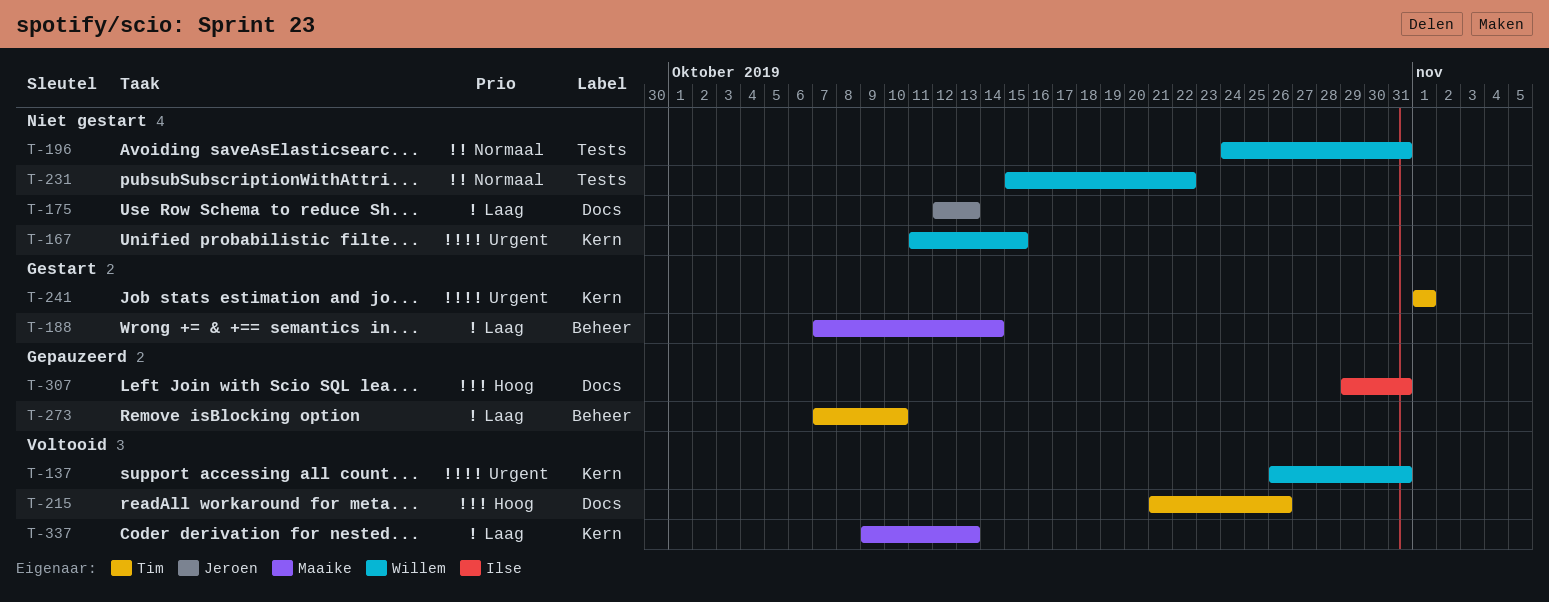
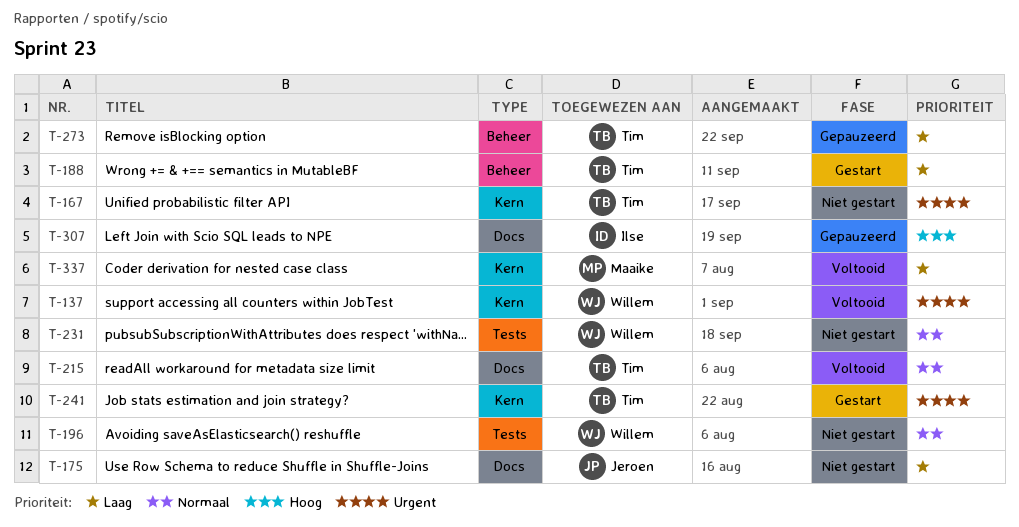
T-167, owner: Willem -> Tim
T-188, owner: Maaike -> Tim
T-215, priority: Hoog -> Normaal

